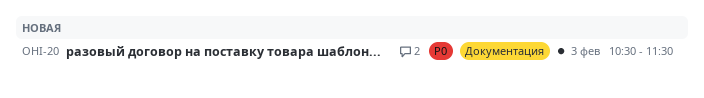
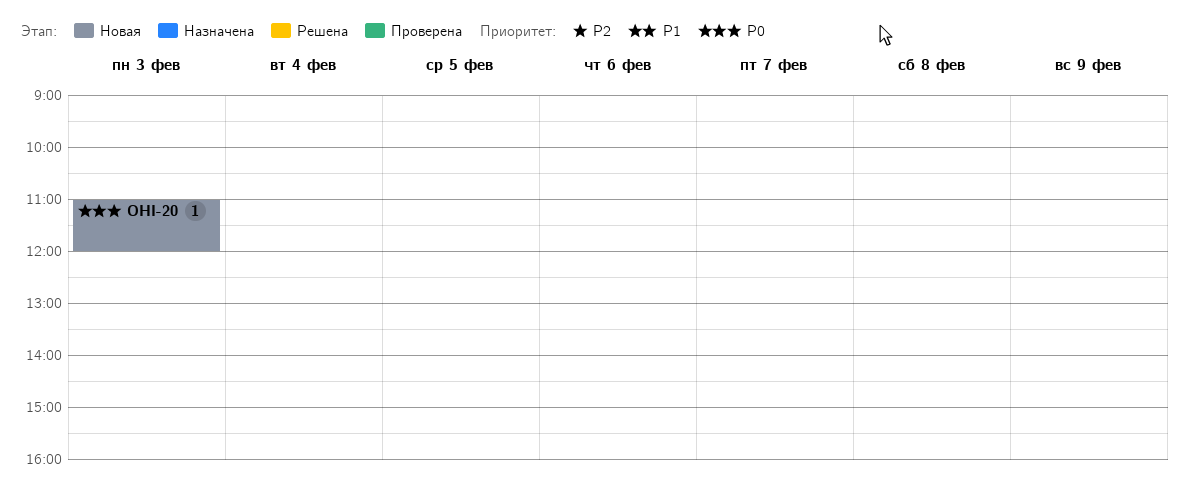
OHI-20, begins: 10:30 -> 11:00
OHI-20, ends: 11:30 -> 12:00

